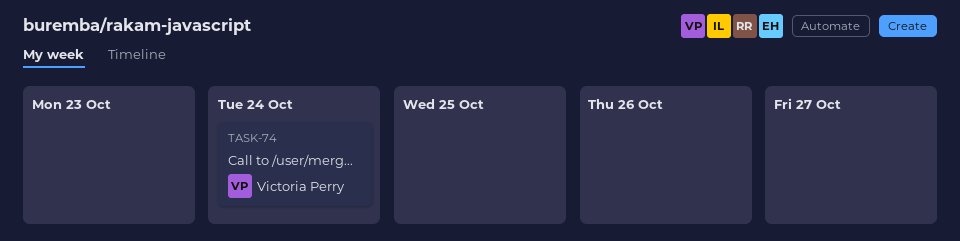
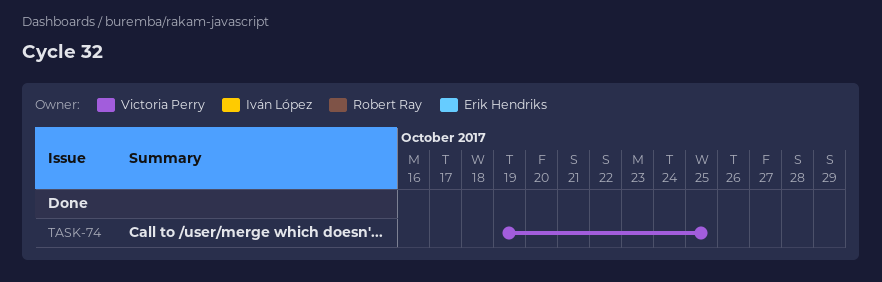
TASK-74, due: Oct 24 -> Oct 25

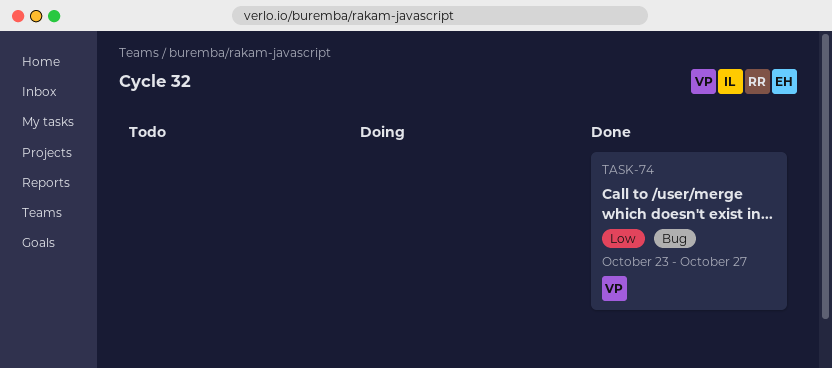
TASK-74, start: Oct 19 -> Oct 23
TASK-74, due: Oct 25 -> Oct 27

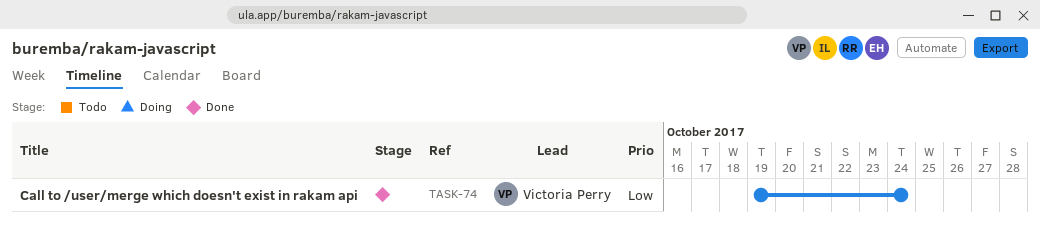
TASK-74, start: Oct 23 -> Oct 19
TASK-74, due: Oct 27 -> Oct 24

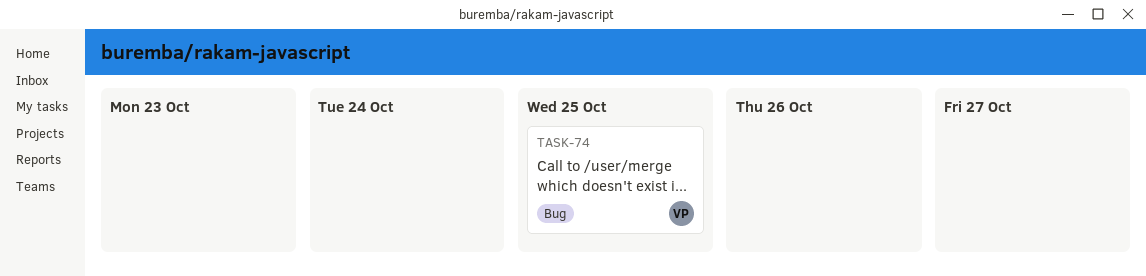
TASK-74, due: Oct 24 -> Oct 25

